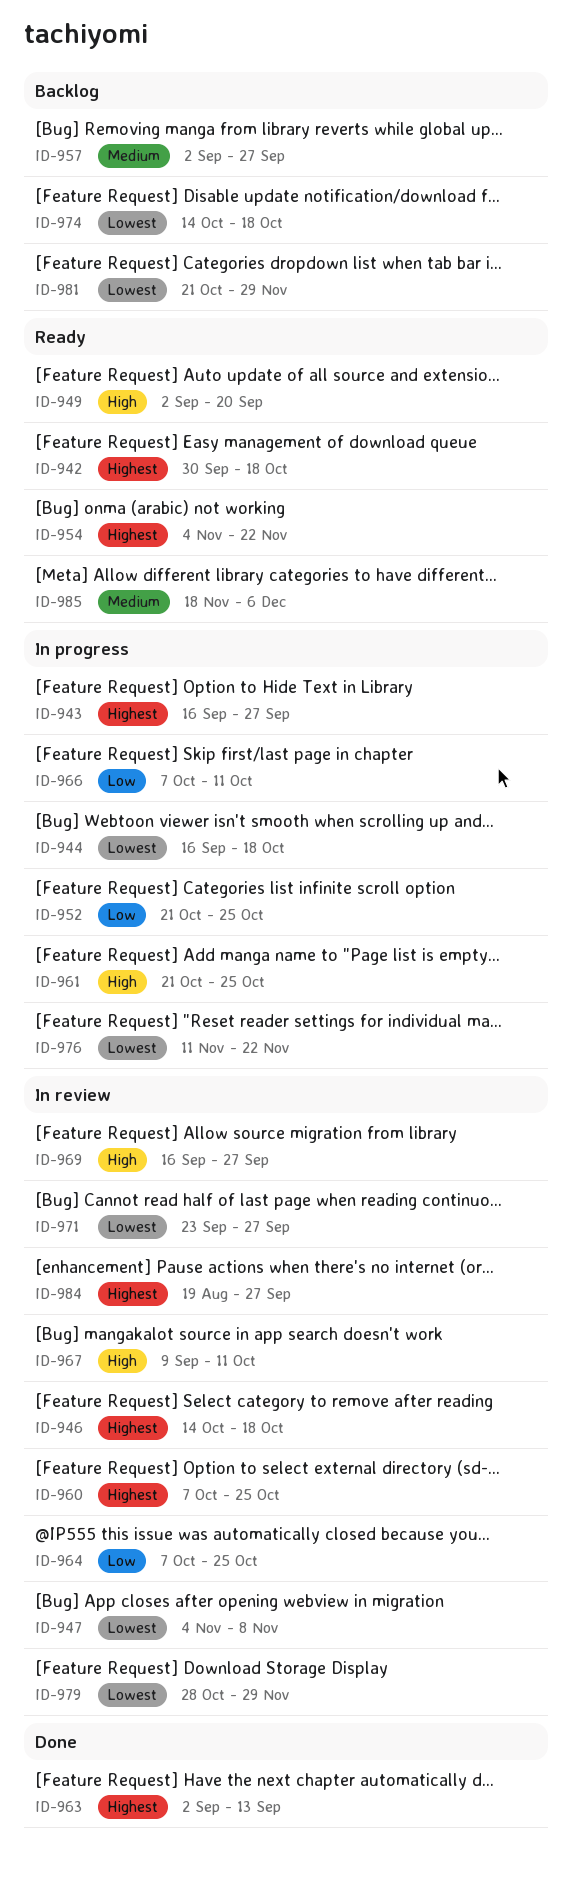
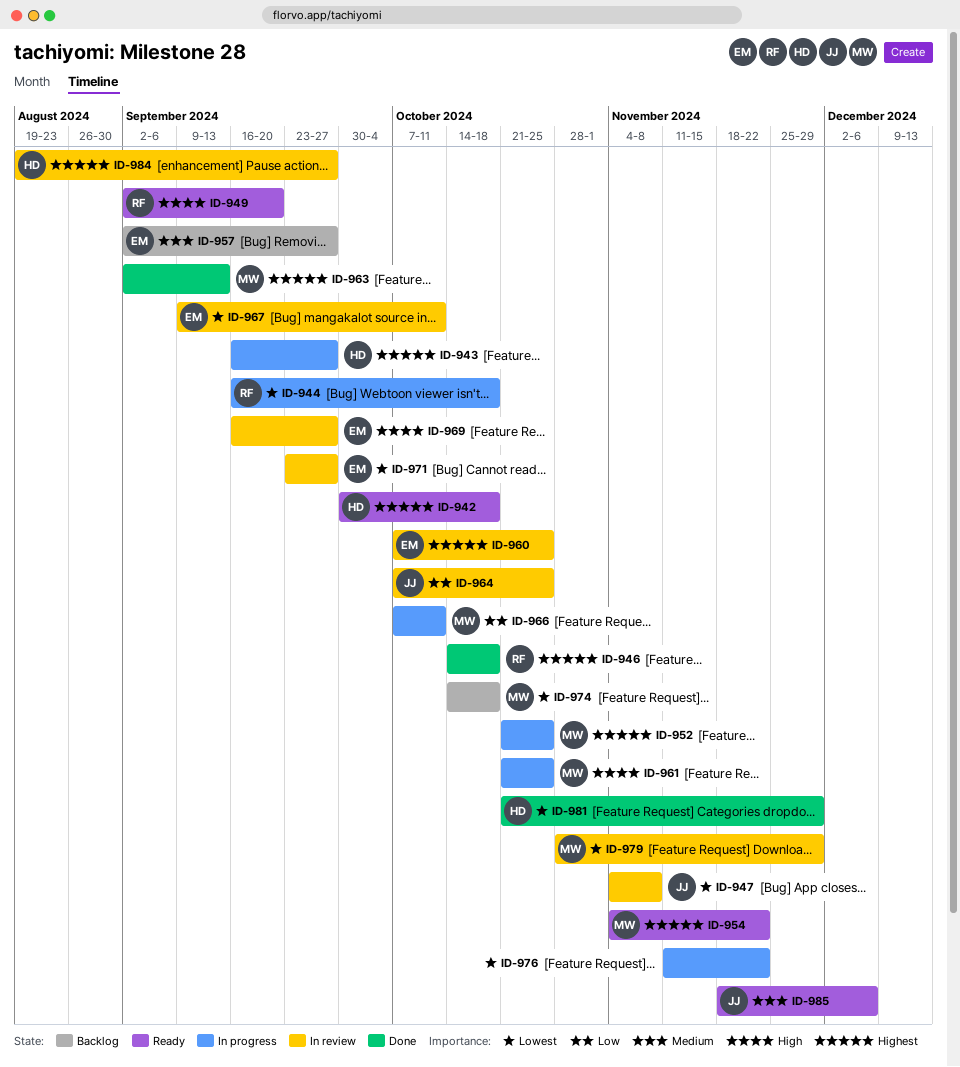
ID-946, status: In review -> Done
ID-952, priority: Low -> Highest
ID-967, priority: High -> Lowest
ID-981, status: Backlog -> Done

